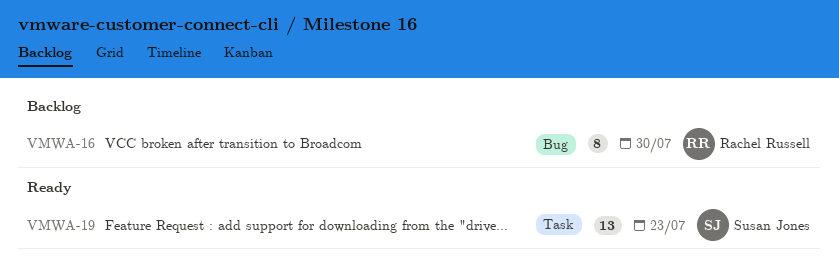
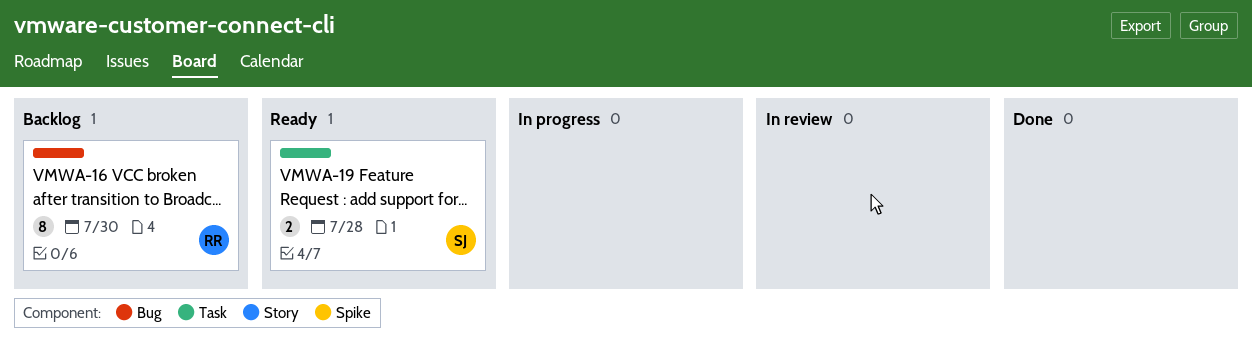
VMWA-19, estimate: 13 -> 2
VMWA-19, due: Jul 23 -> Jul 28

